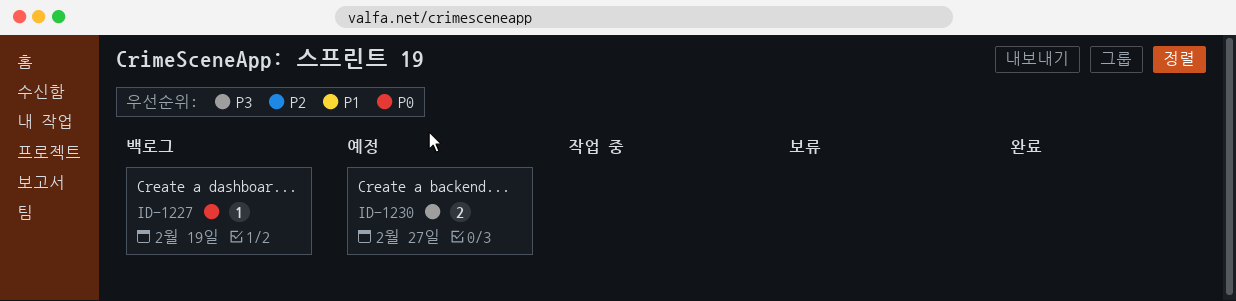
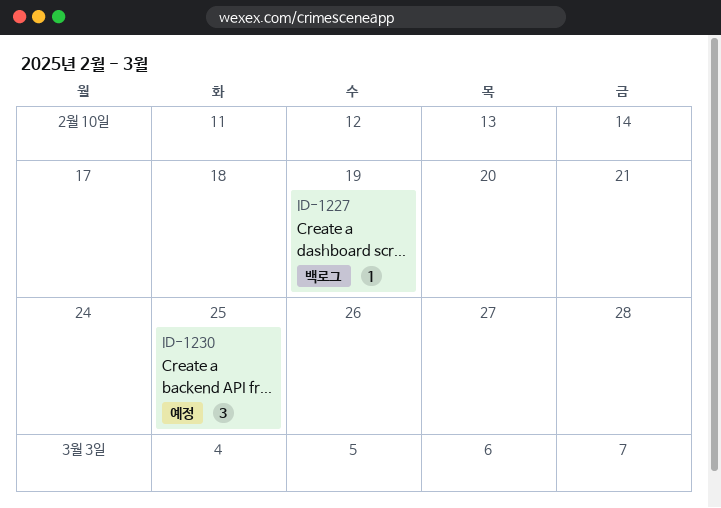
ID-1230, estimate: 2 -> 3
ID-1230, due: Feb 27 -> Feb 25

